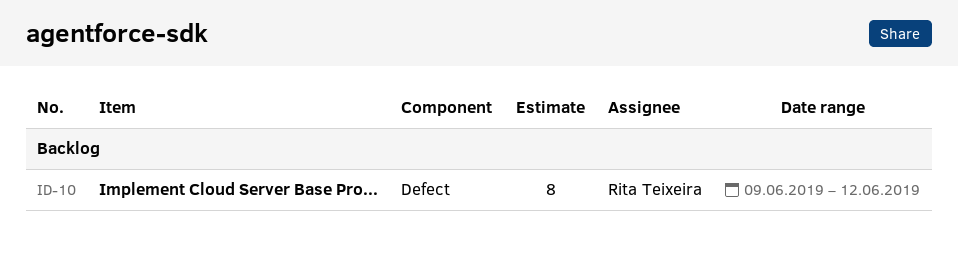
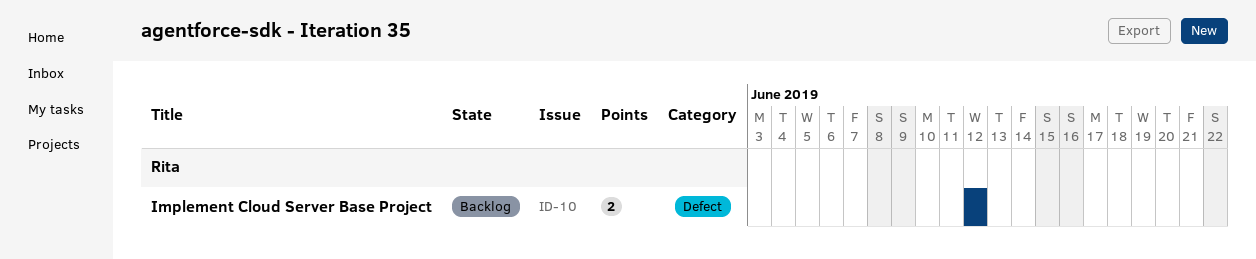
ID-10, estimate: 8 -> 2
ID-10, start: Jun 9 -> Jun 12

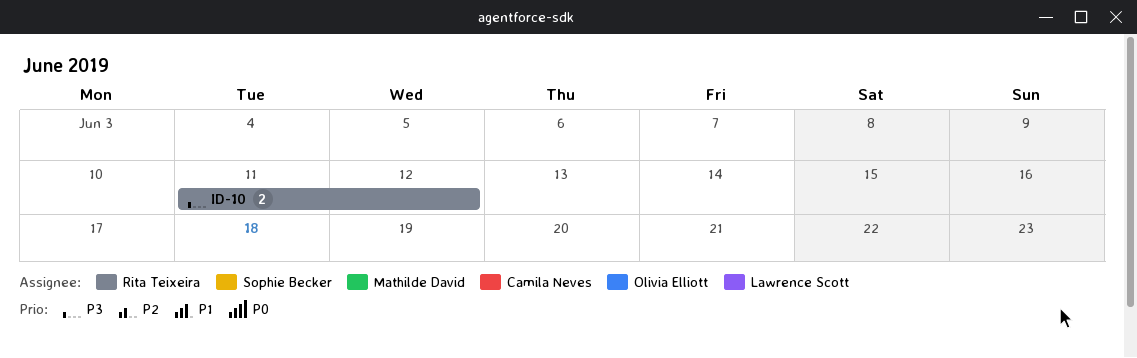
ID-10, start: Jun 12 -> Jun 11

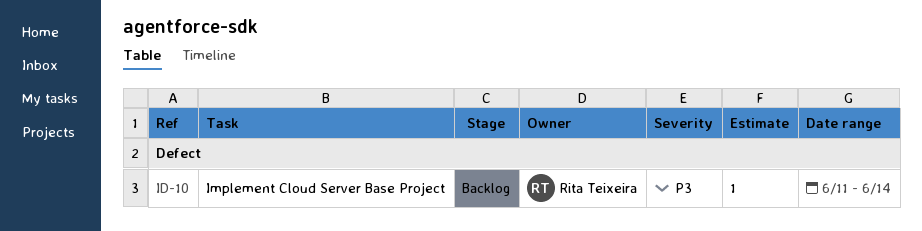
ID-10, estimate: 2 -> 1
ID-10, due: Jun 12 -> Jun 14

